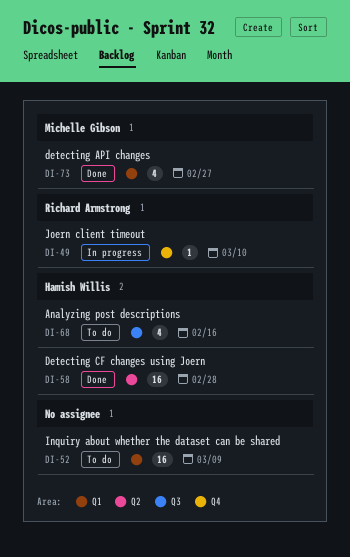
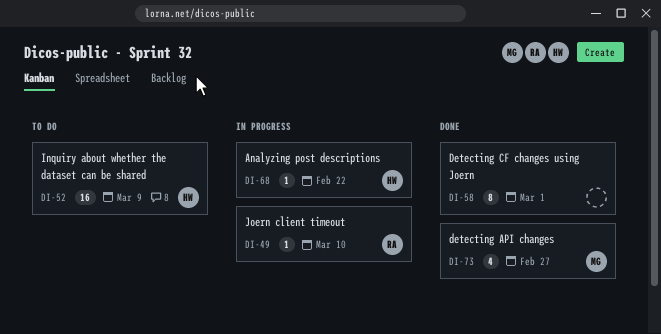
DI-52, owner: none -> Hamish Willis
DI-58, owner: Hamish Willis -> none
DI-58, estimate: 16 -> 8
DI-58, due: Feb 28 -> Mar 1
DI-68, status: To do -> In progress
DI-68, estimate: 4 -> 1
DI-68, due: Feb 16 -> Feb 22

